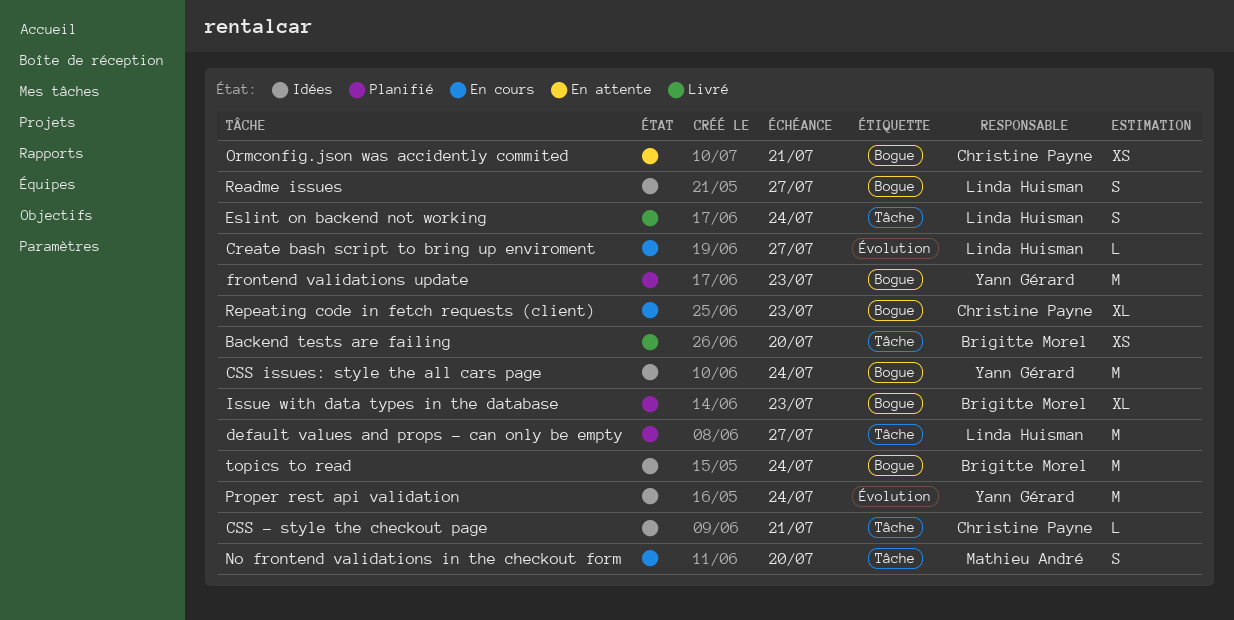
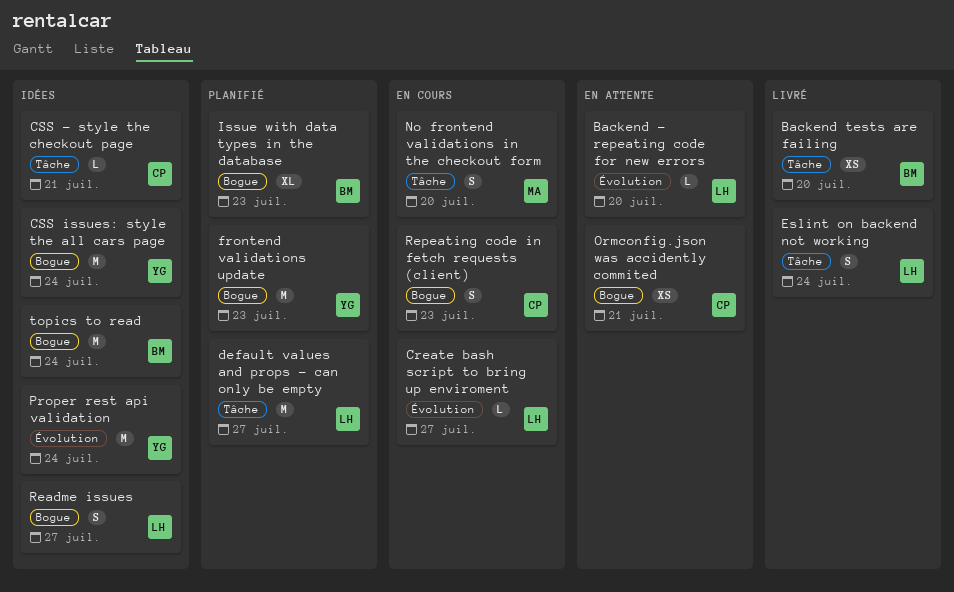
Backend - repeating code for new errors: none -> present
Repeating code in fetch requests (client), estimate: XL -> S

